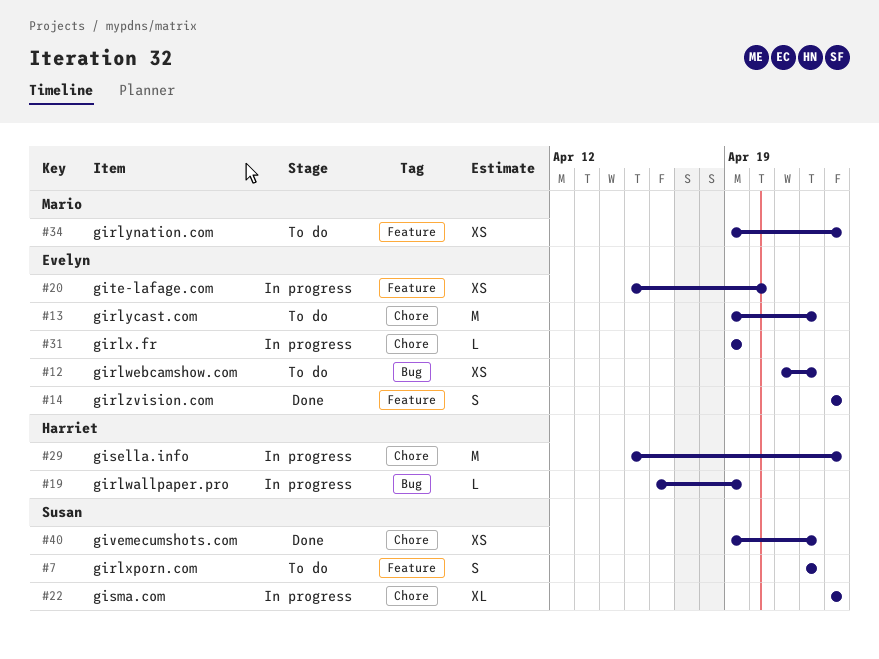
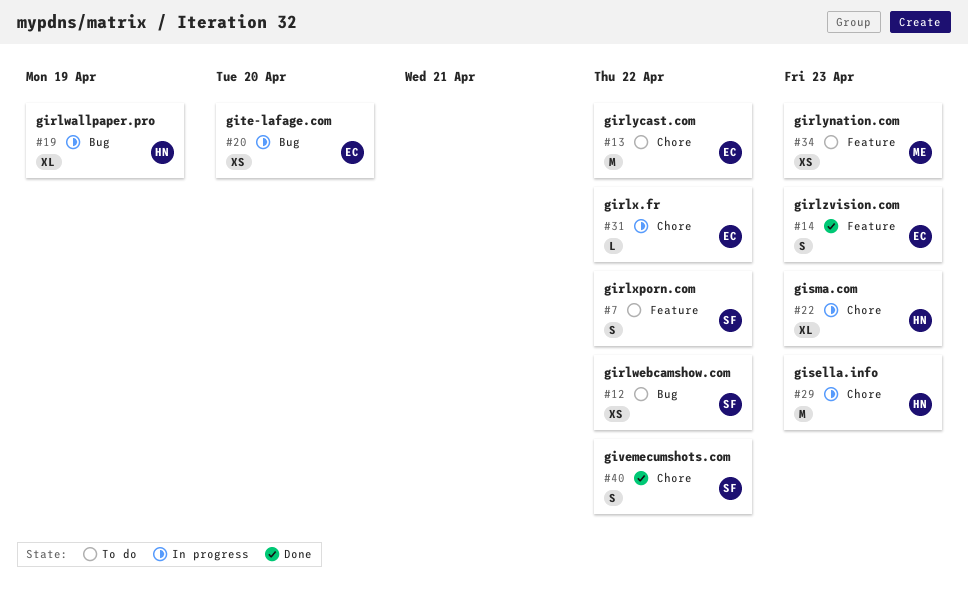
#12, owner: Evelyn -> Susan
#19, estimate: L -> XL
#20, label: Feature -> Bug
#22, owner: Susan -> Harriet
#31, due: Apr 19 -> Apr 22
#40, estimate: XS -> S

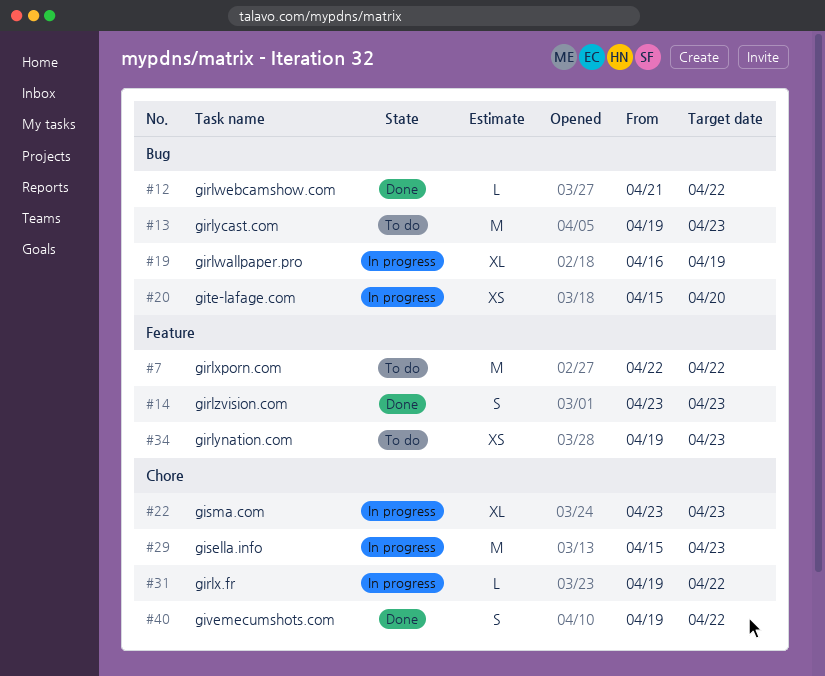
#7, estimate: S -> M
#12, status: To do -> Done
#12, estimate: XS -> L
#13, label: Chore -> Bug
#13, due: Apr 22 -> Apr 23

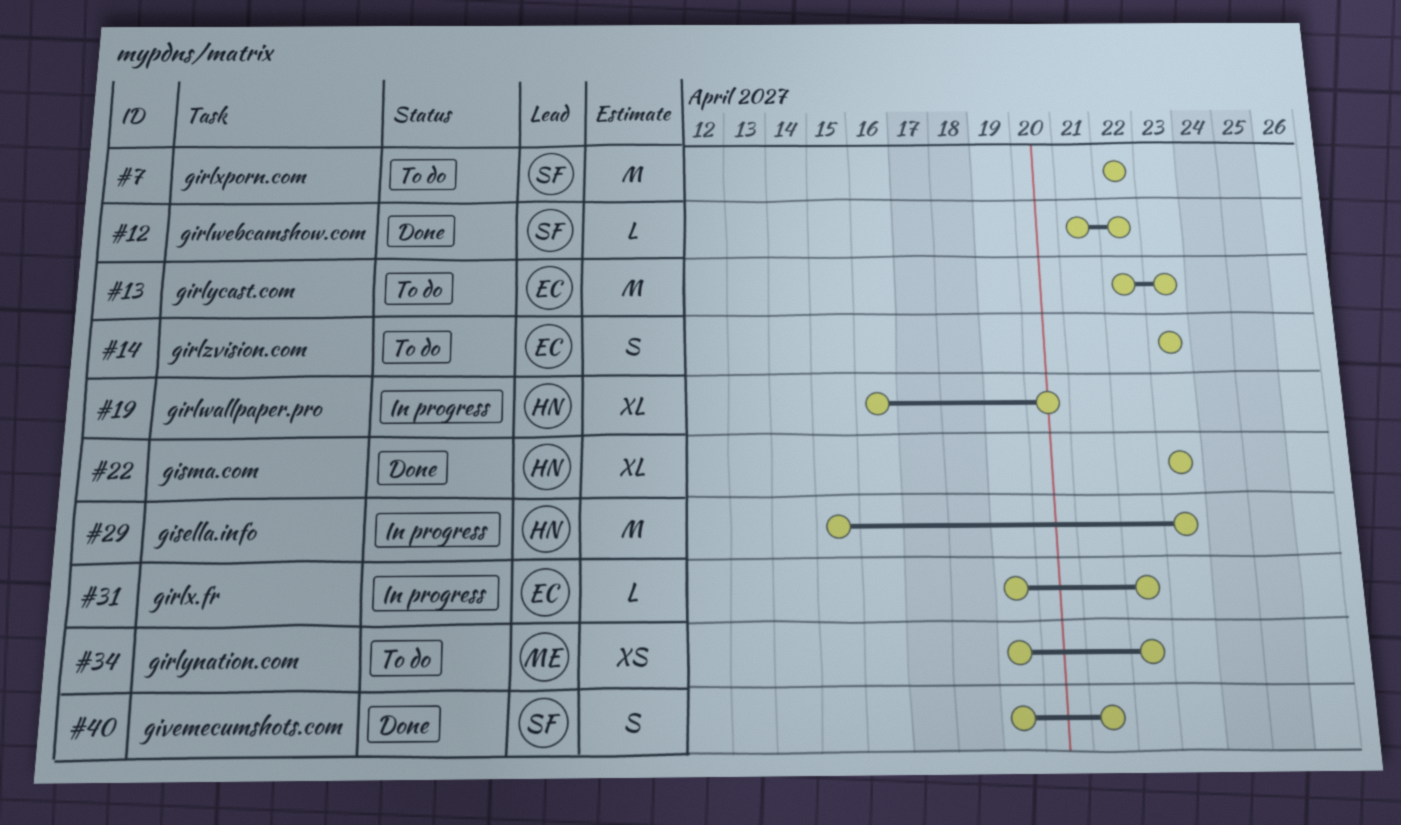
#13, start: Apr 19 -> Apr 22
#14, status: Done -> To do
#19, due: Apr 19 -> Apr 20
#20: present -> none
#22, status: In progress -> Done
#34, due: Apr 23 -> Apr 22
#40, due: Apr 22 -> Apr 21

